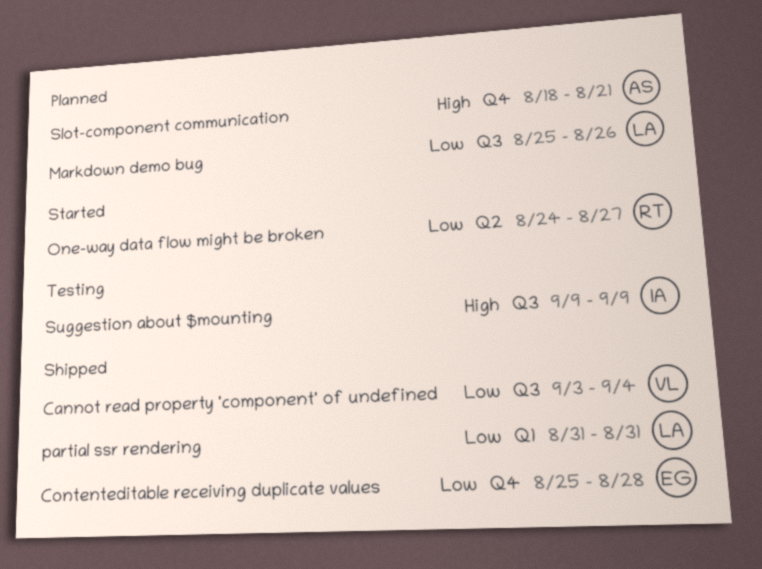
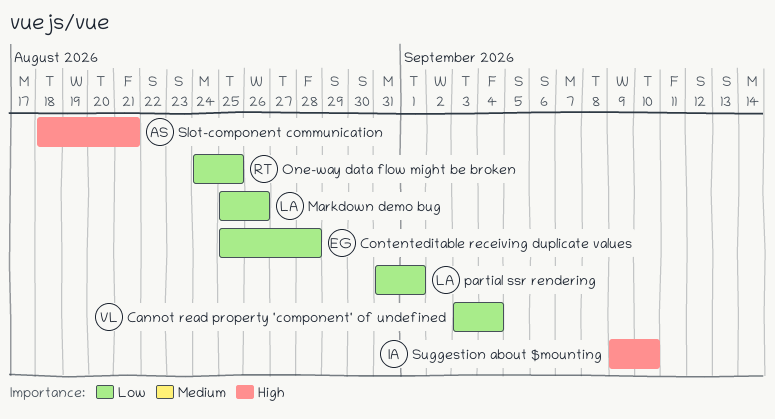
One-way data flow might be broken, due: Aug 27 -> Aug 25
partial ssr rendering, due: Aug 31 -> Sep 1
Suggestion about $mounting, due: Sep 9 -> Sep 10

